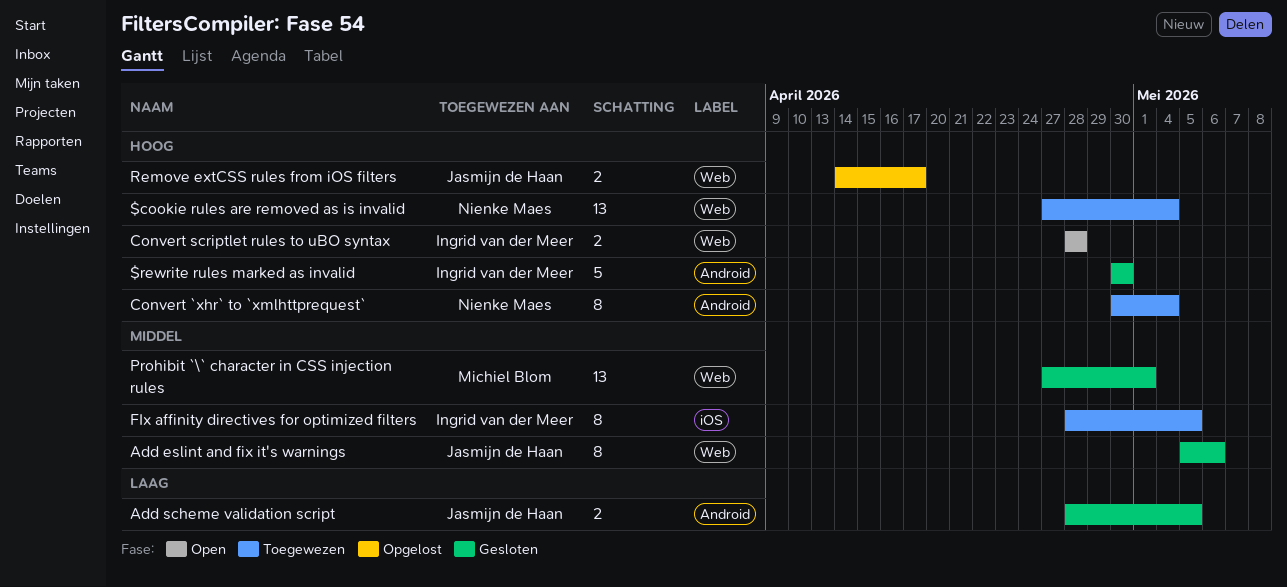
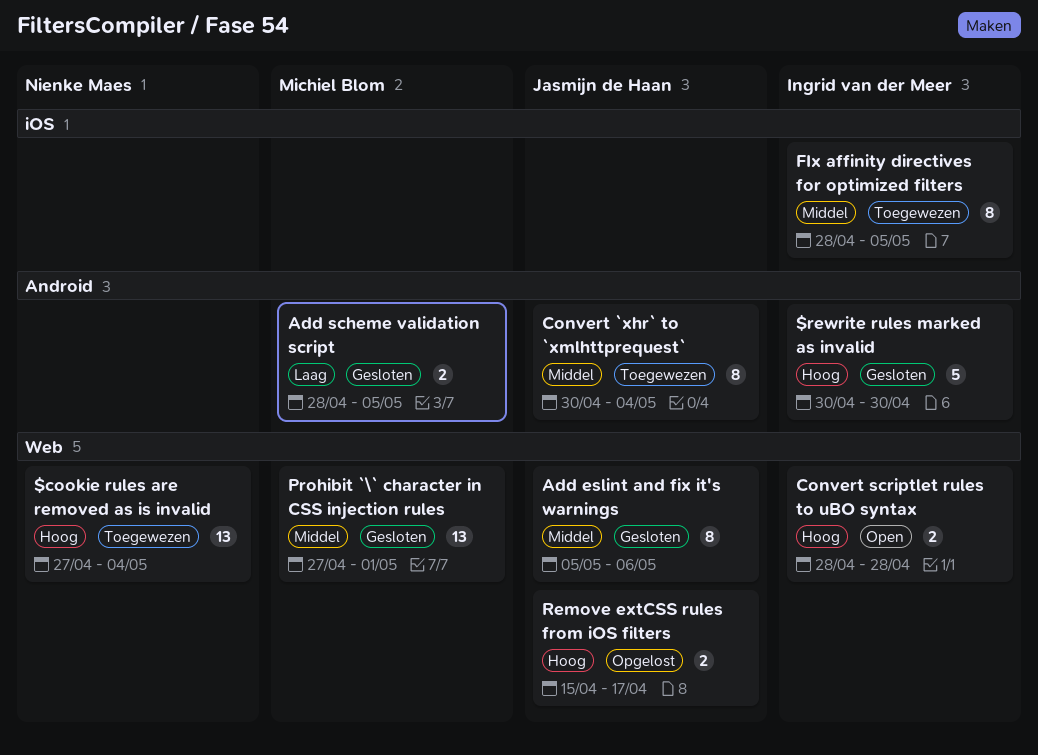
Add scheme validation script, owner: Jasmijn de Haan -> Michiel Blom
Convert `xhr` to `xmlhttprequest`, owner: Nienke Maes -> Jasmijn de Haan
Convert `xhr` to `xmlhttprequest`, priority: Hoog -> Middel
Remove extCSS rules from iOS filters, start: Apr 14 -> Apr 15

